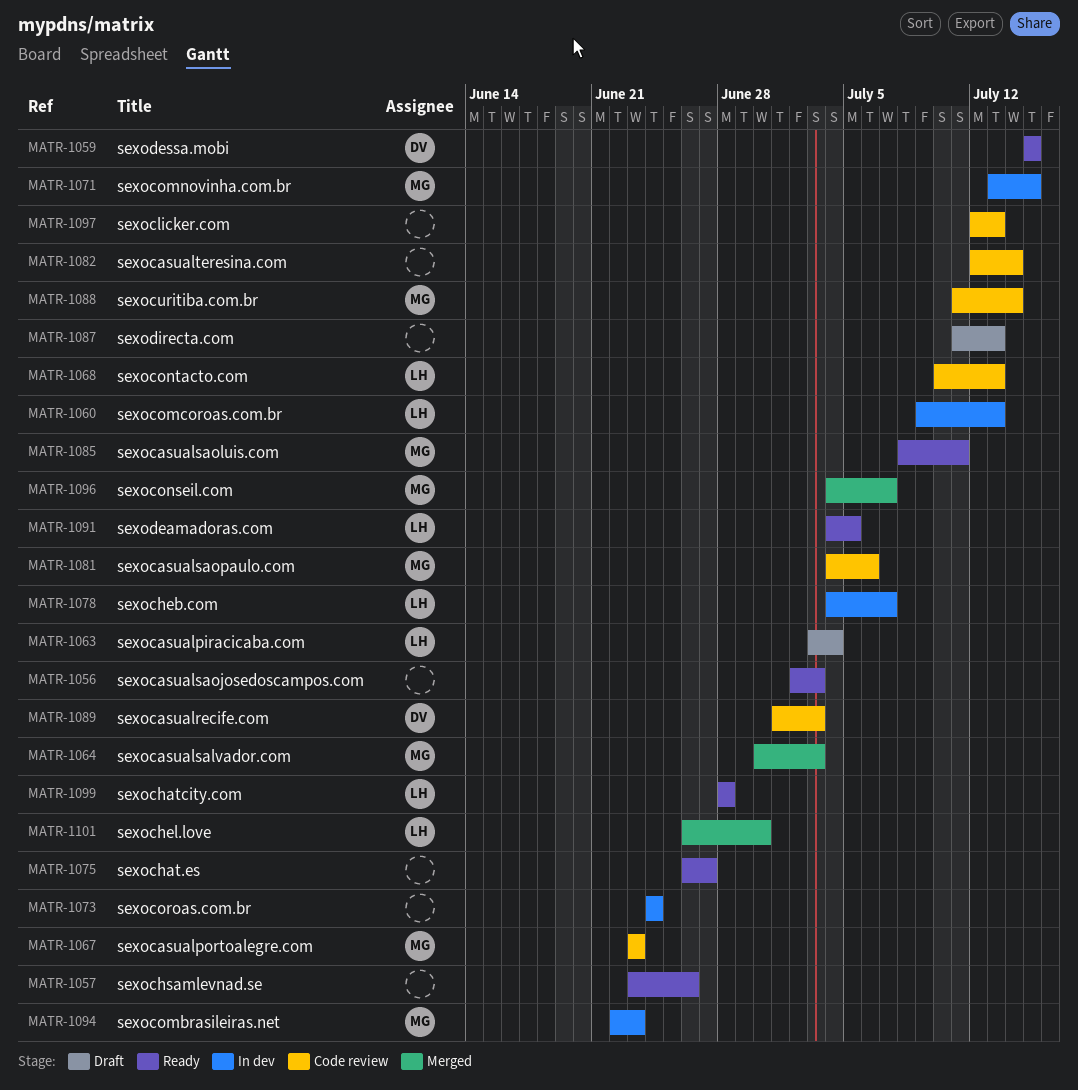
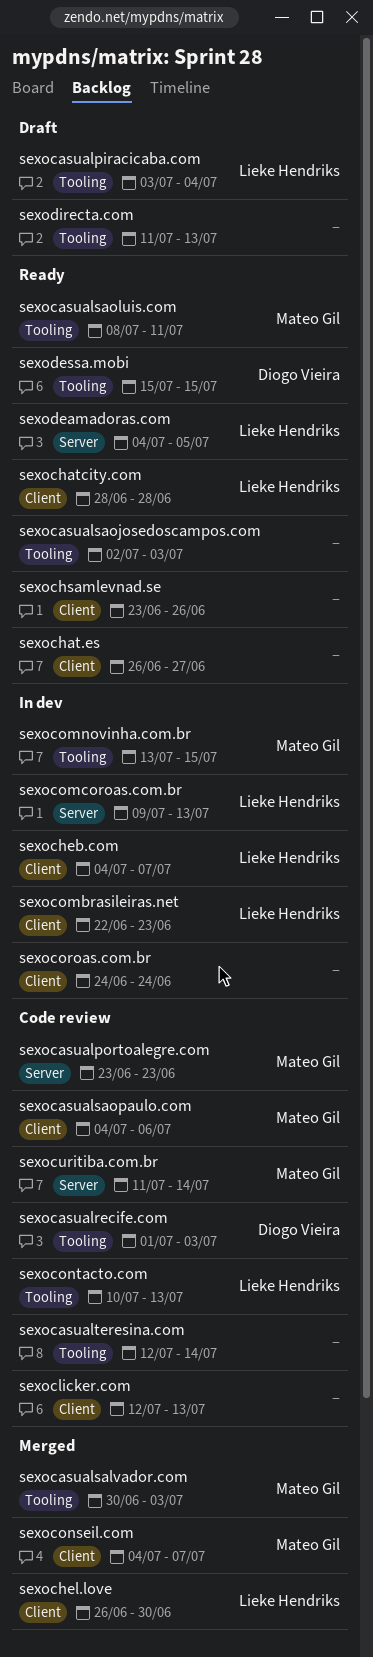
sexocombrasileiras.net, owner: Mateo Gil -> Lieke Hendriks

